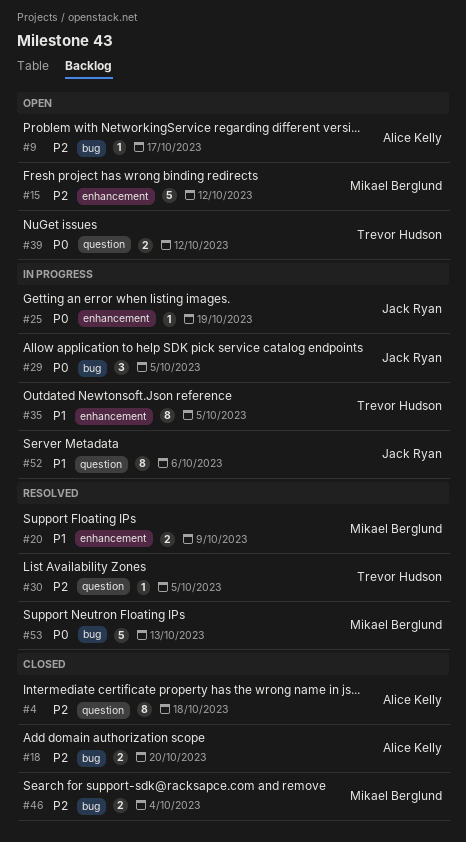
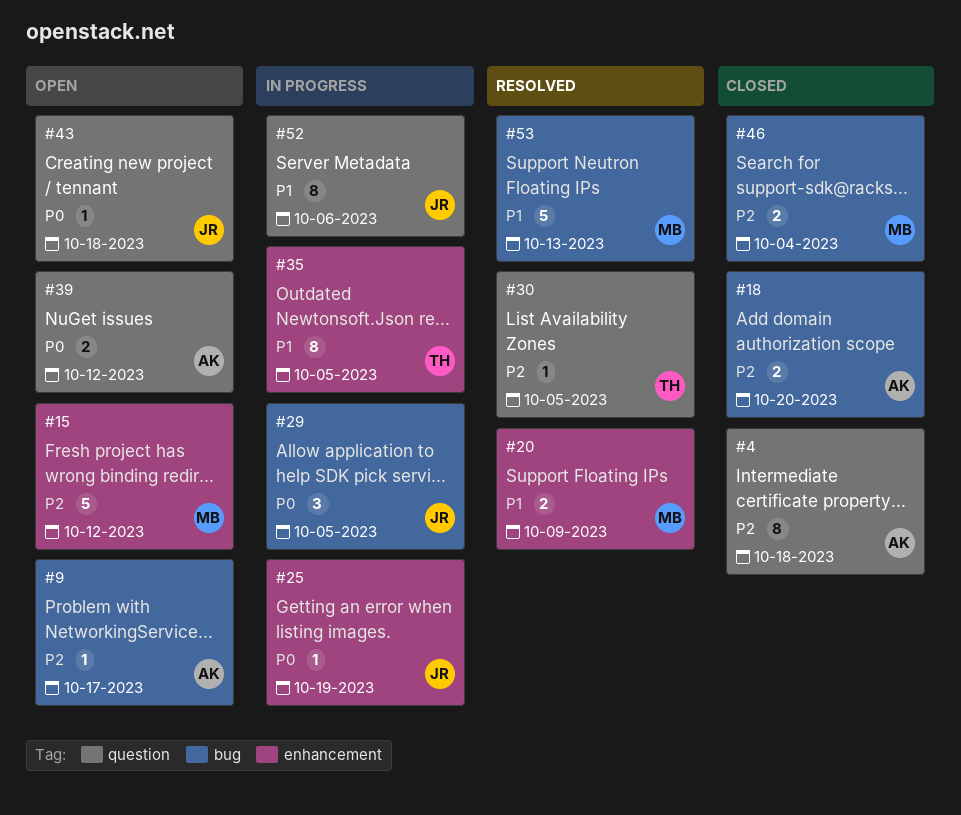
#39, owner: Trevor Hudson -> Alice Kelly
#43: none -> present
#53, priority: P0 -> P1

